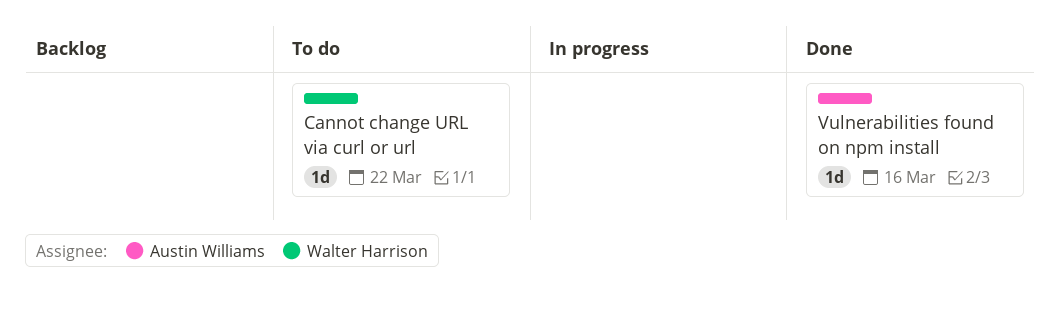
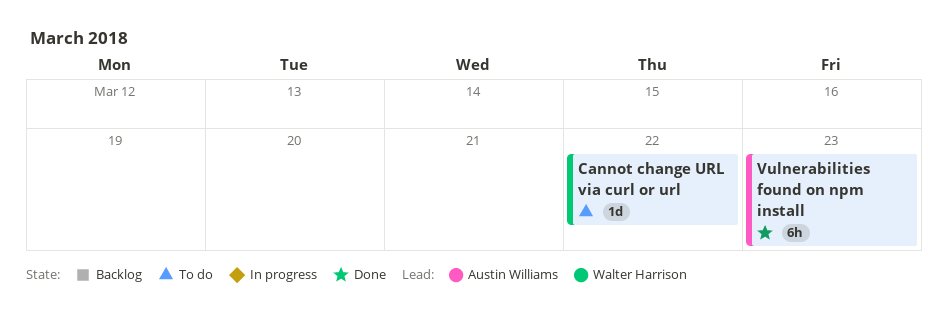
Vulnerabilities found on npm install, estimate: 1d -> 6h
Vulnerabilities found on npm install, due: Mar 16 -> Mar 23

